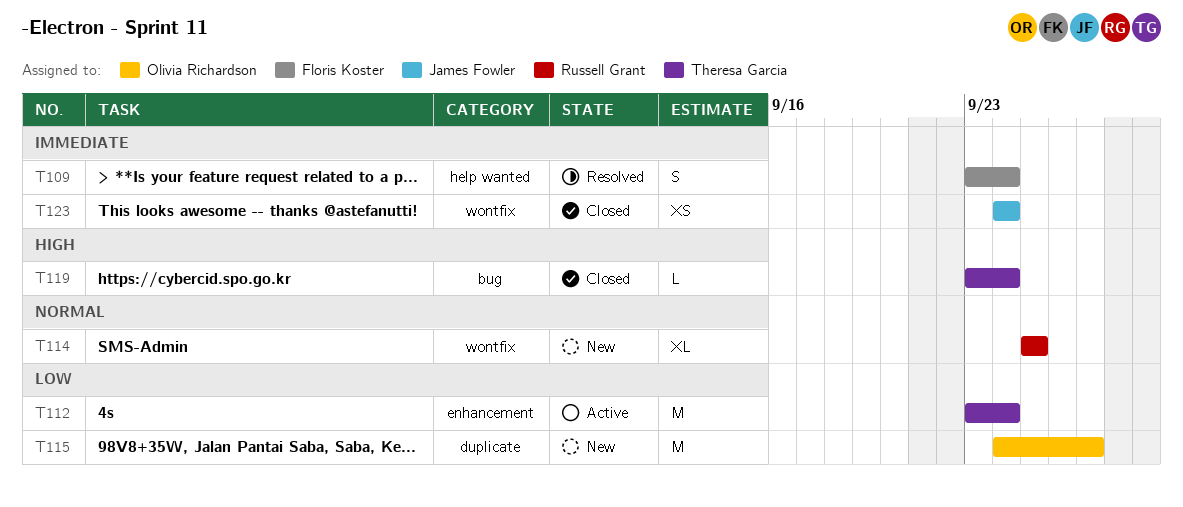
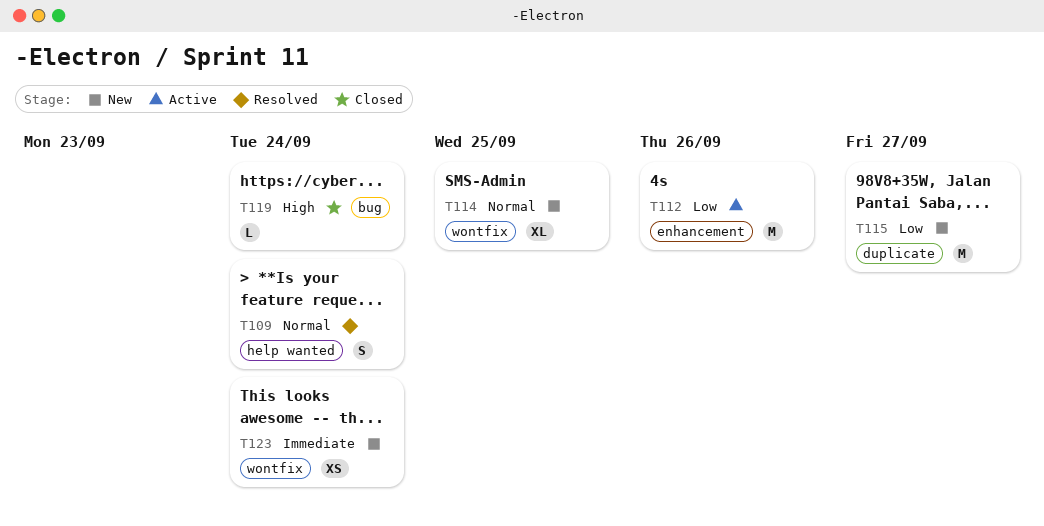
T109, priority: Immediate -> Normal
T112, due: Sep 24 -> Sep 26
T123, status: Closed -> New

